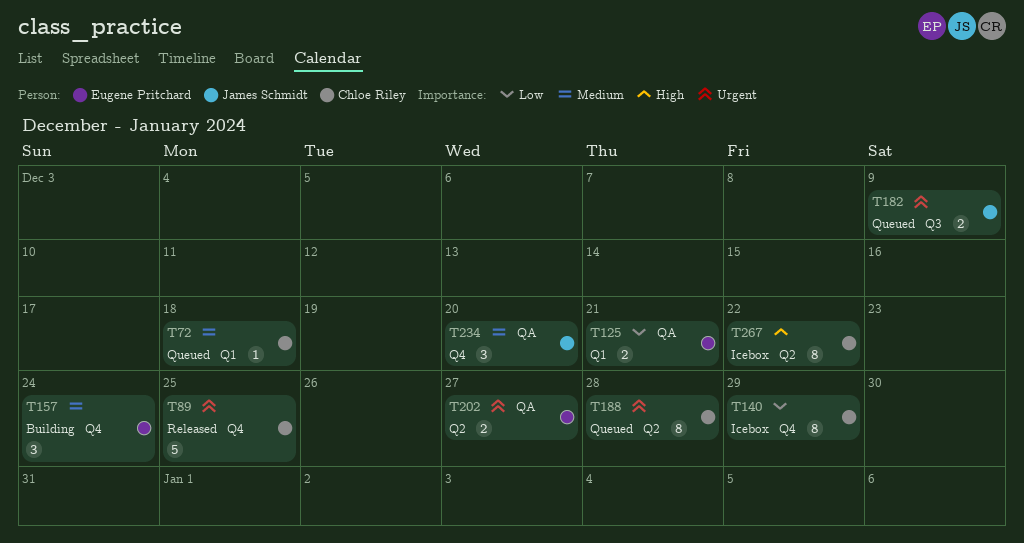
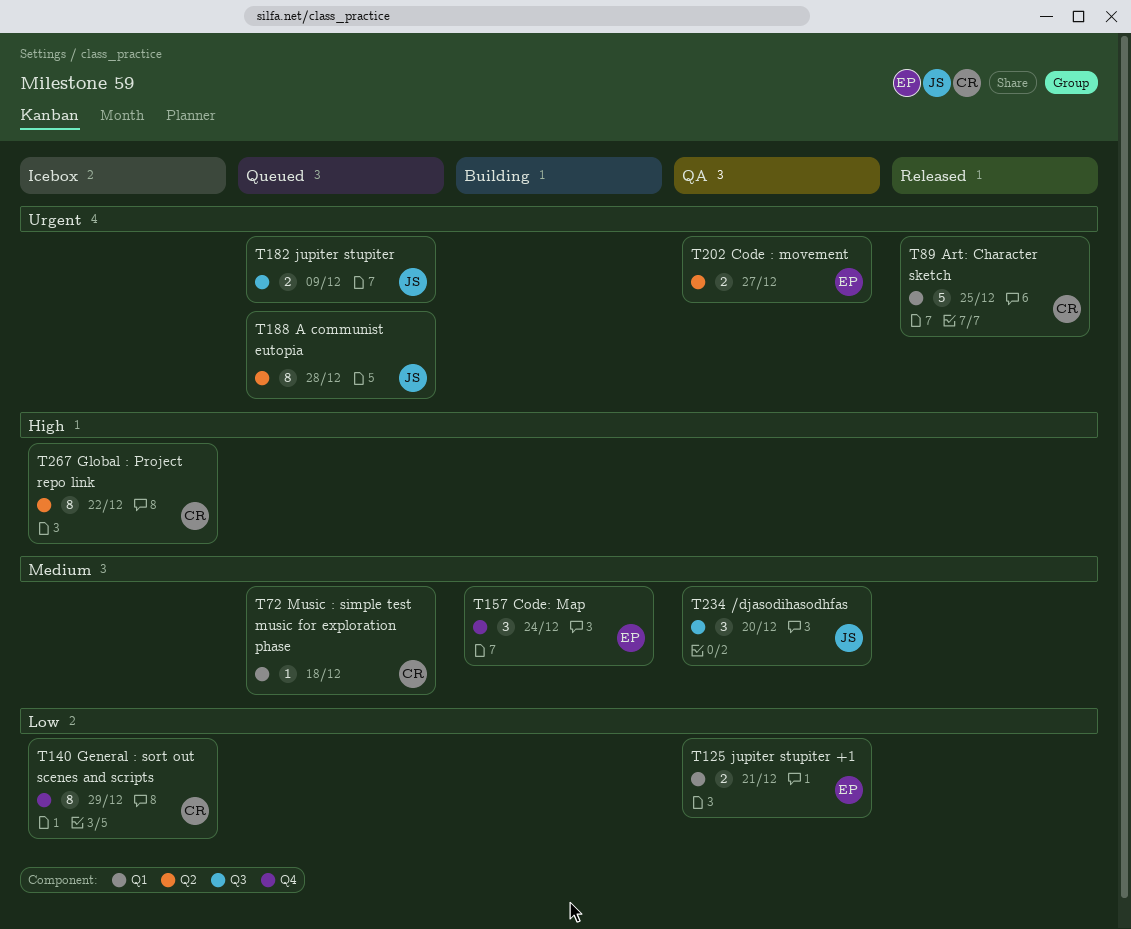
T89, label: Q4 -> Q1
T188, owner: Chloe Riley -> James Schmidt
T234, label: Q4 -> Q3

